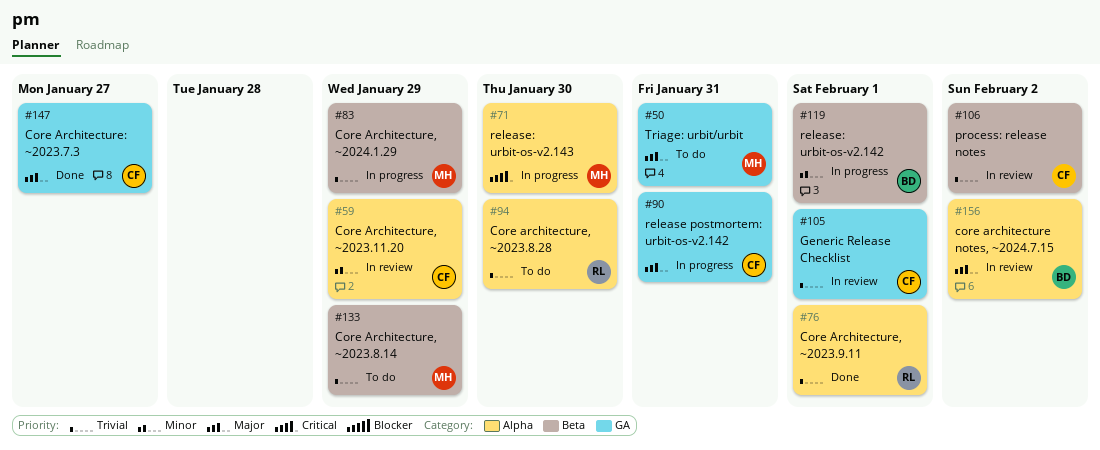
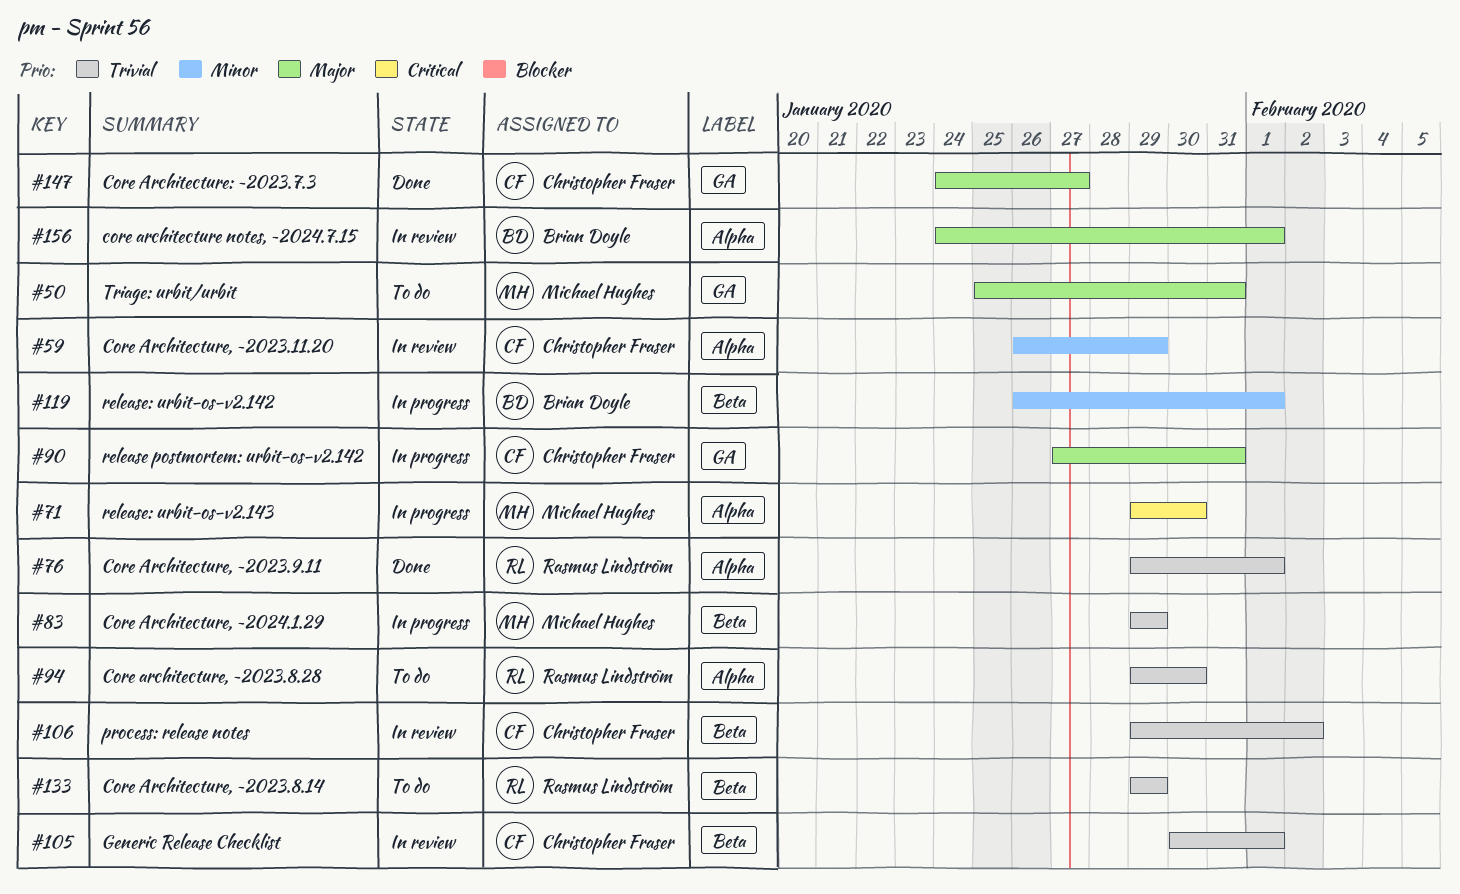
#105, label: GA -> Beta
#133, owner: Michael Hughes -> Rasmus Lindström
#156, due: Feb 2 -> Feb 1

